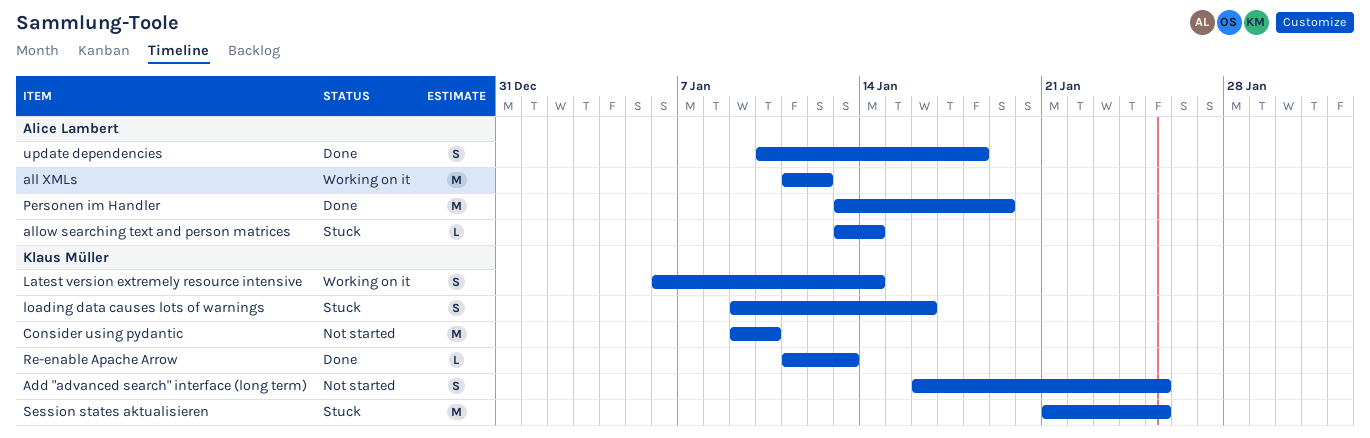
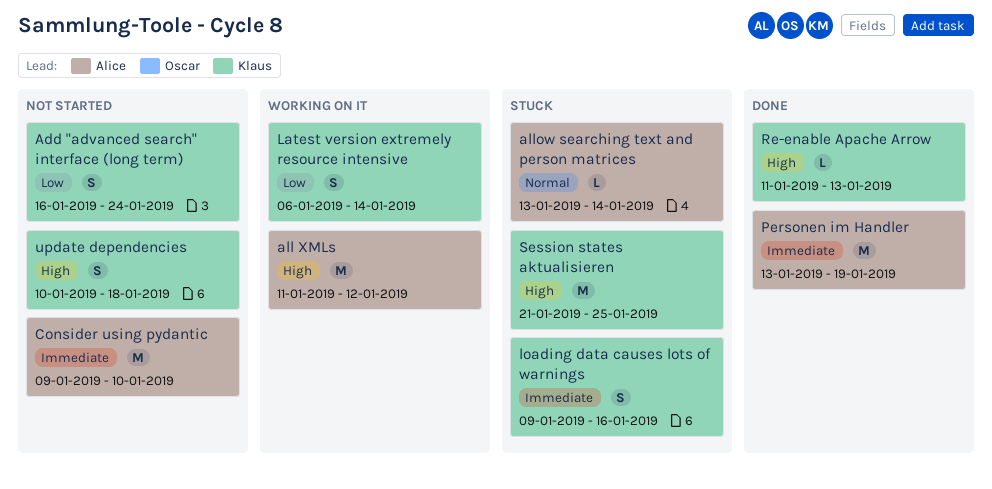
Add "advanced search" interface (long term), due: Jan 25 -> Jan 24
Consider using pydantic, owner: Klaus Müller -> Alice Lambert
update dependencies, status: Done -> Not started
update dependencies, owner: Alice Lambert -> Klaus Müller

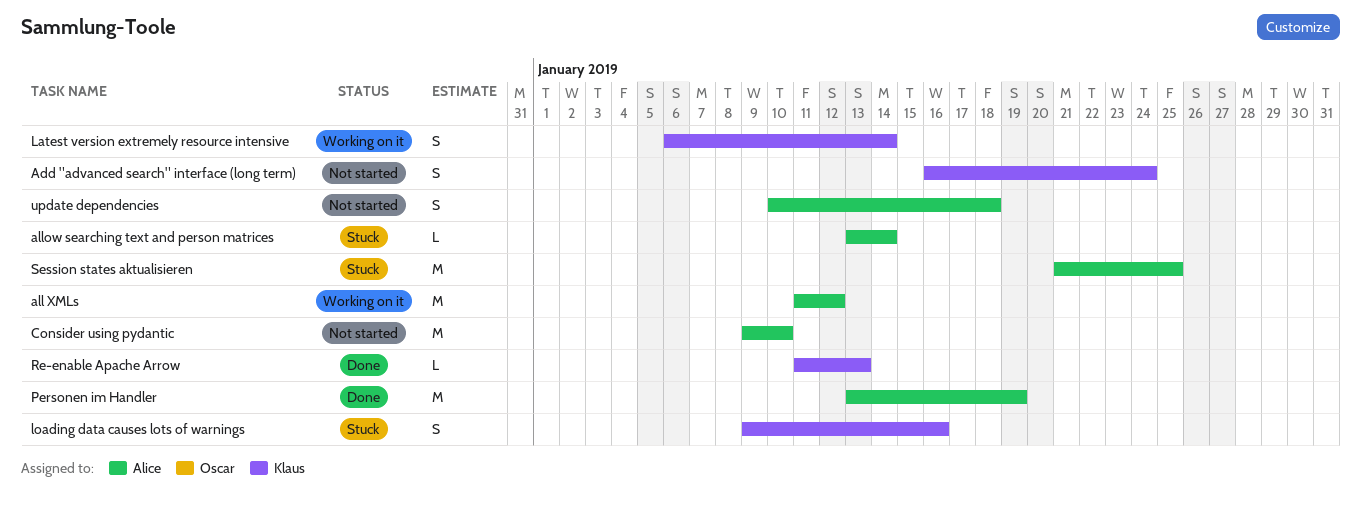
Session states aktualisieren, owner: Klaus -> Alice
update dependencies, owner: Klaus -> Alice

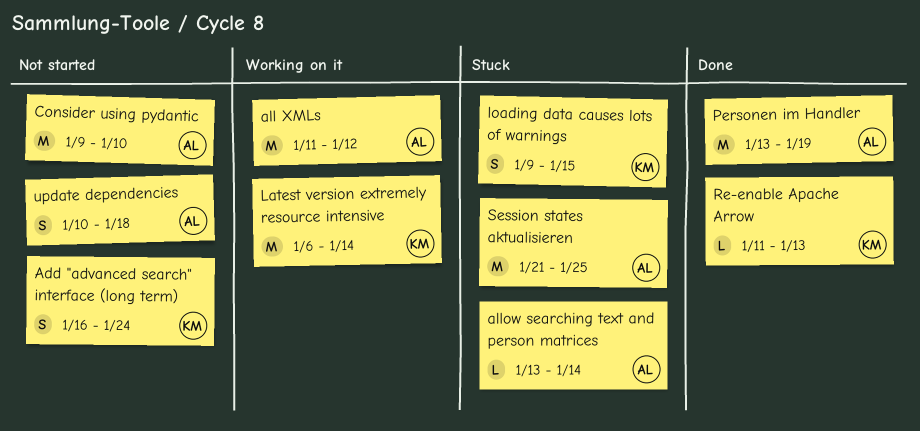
Latest version extremely resource intensive, estimate: S -> M
loading data causes lots of warnings, due: Jan 16 -> Jan 15

